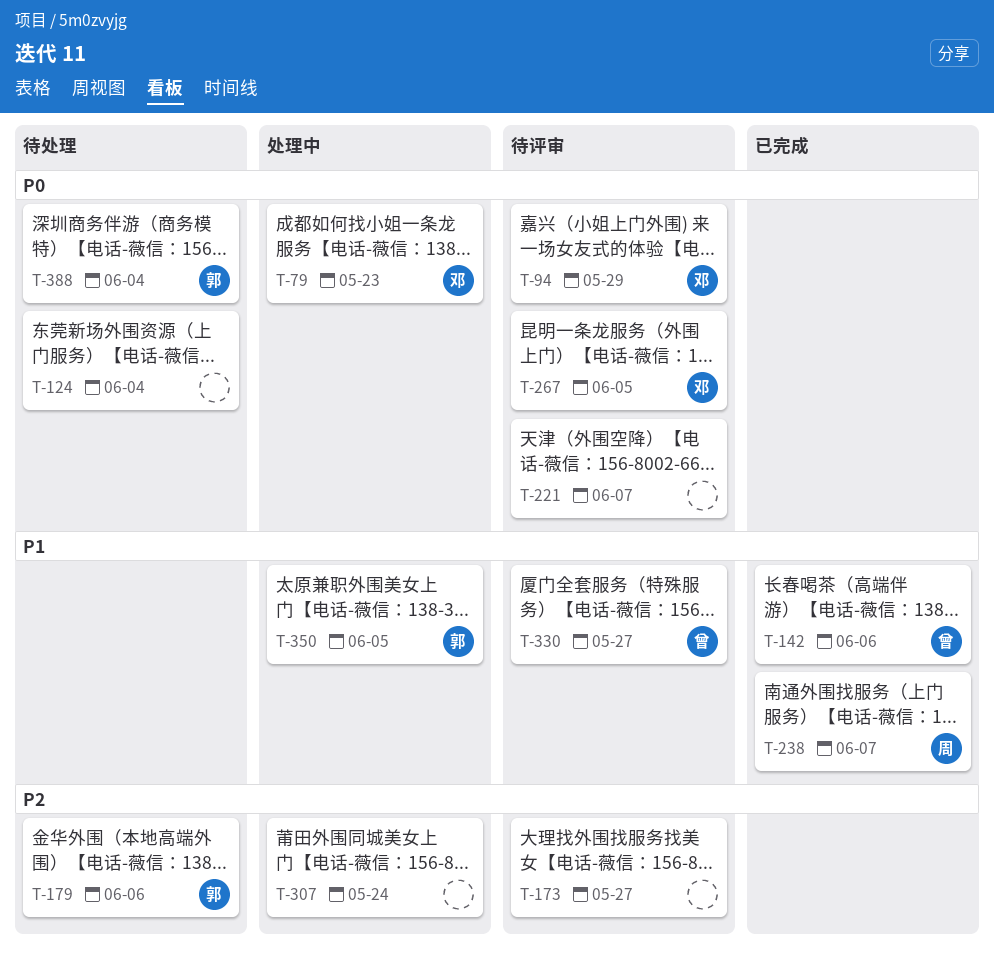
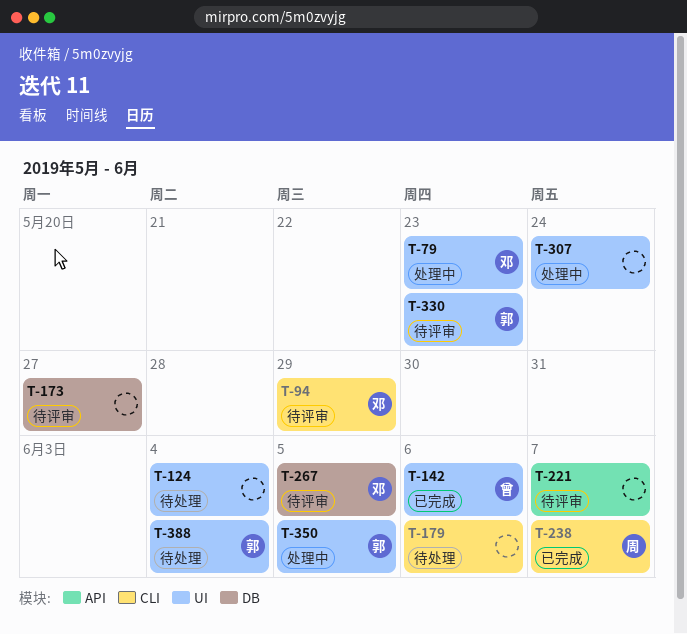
T-179, owner: 郭 -> none
T-330, owner: 曾 -> 郭
T-330, due: May 27 -> May 23

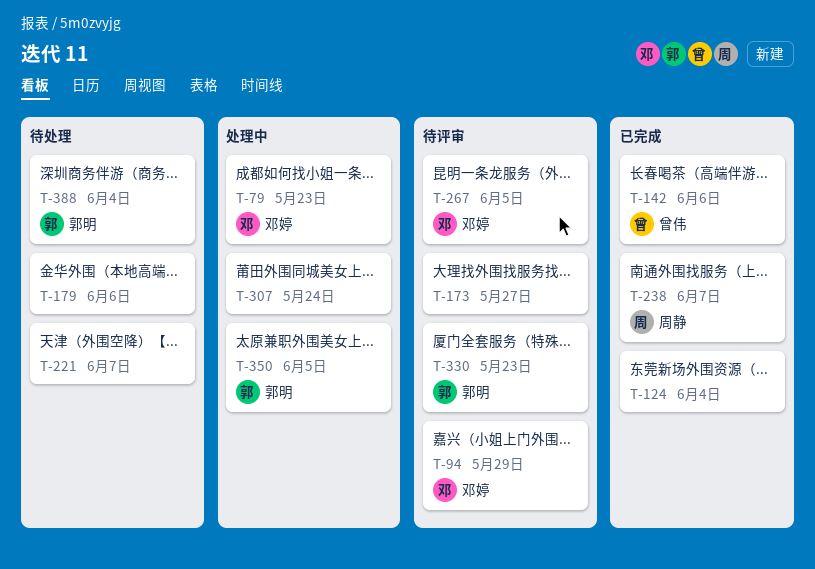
T-124, status: 待处理 -> 已完成
T-221, status: 待评审 -> 待处理

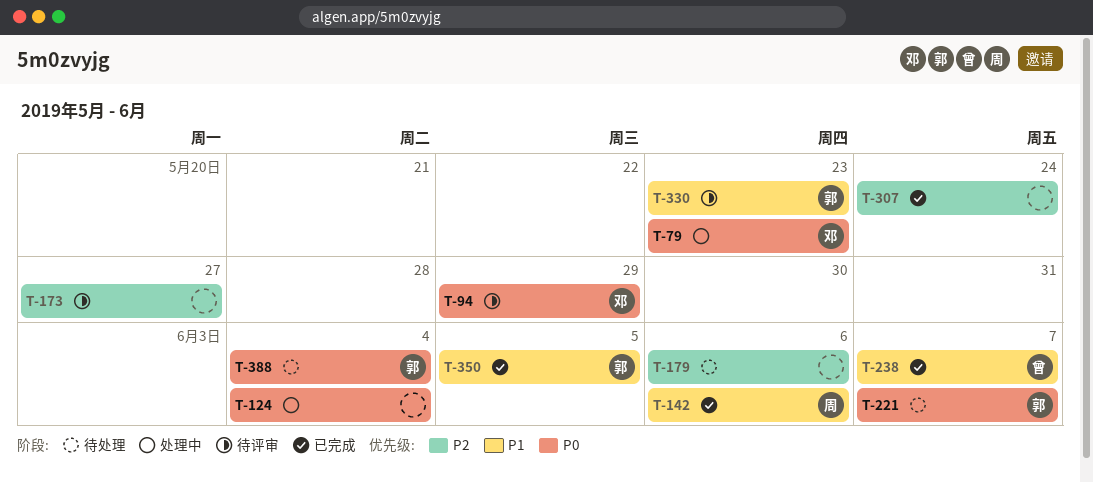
T-124, status: 已完成 -> 处理中
T-142, owner: 曾伟 -> 周静
T-221, owner: none -> 郭明
T-238, owner: 周静 -> 曾伟
T-267: present -> none
T-307, status: 处理中 -> 已完成
T-350, status: 处理中 -> 已完成

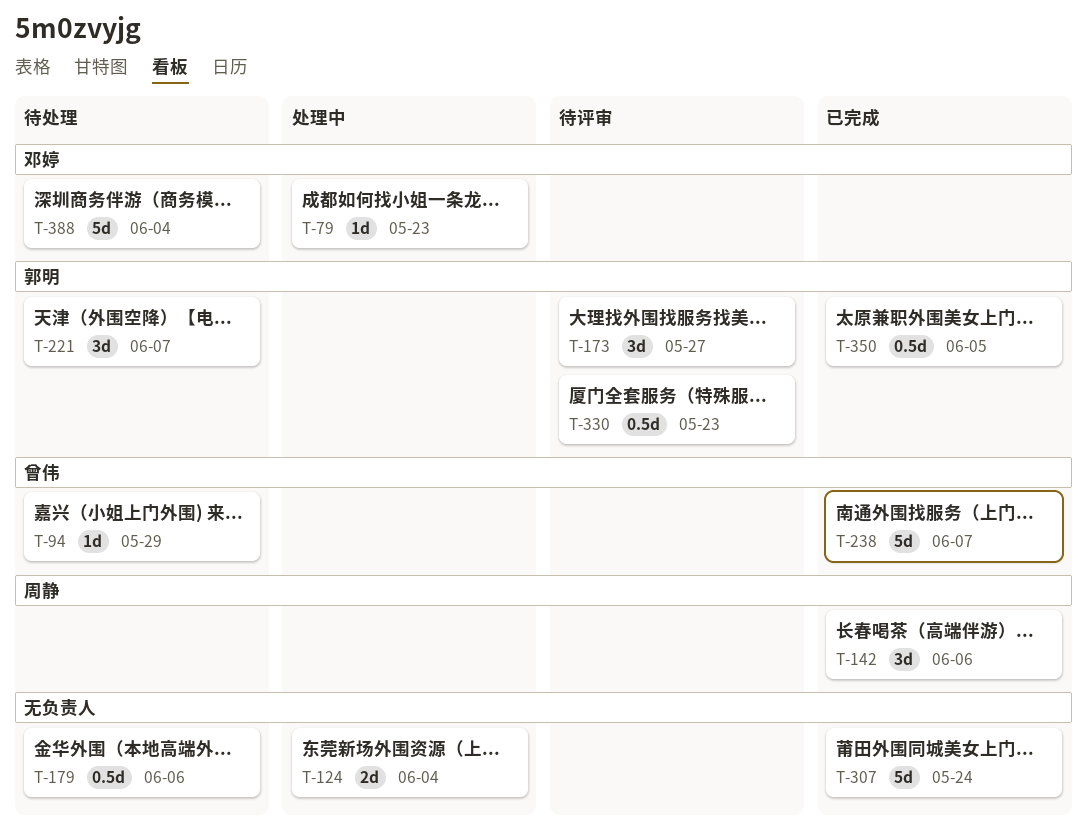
T-94, status: 待评审 -> 待处理
T-94, owner: 邓婷 -> 曾伟
T-173, owner: none -> 郭明
T-388, owner: 郭明 -> 邓婷

